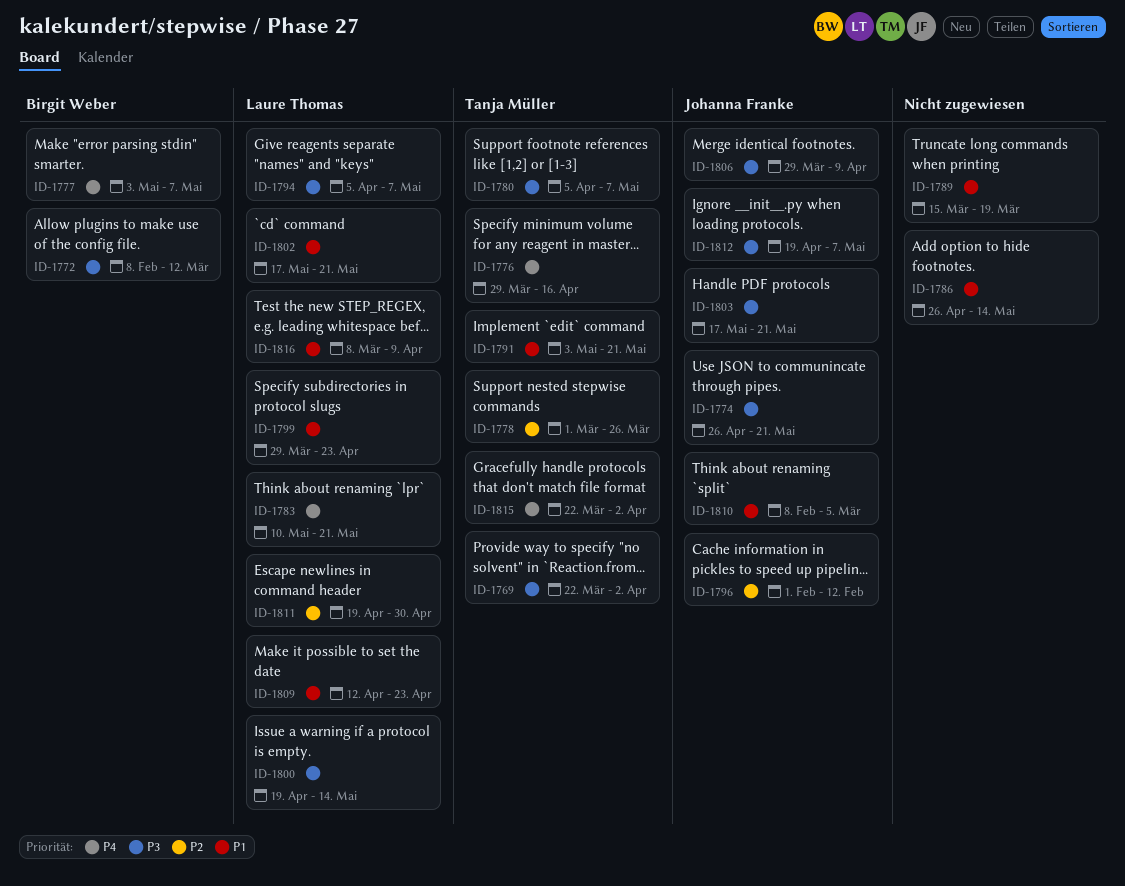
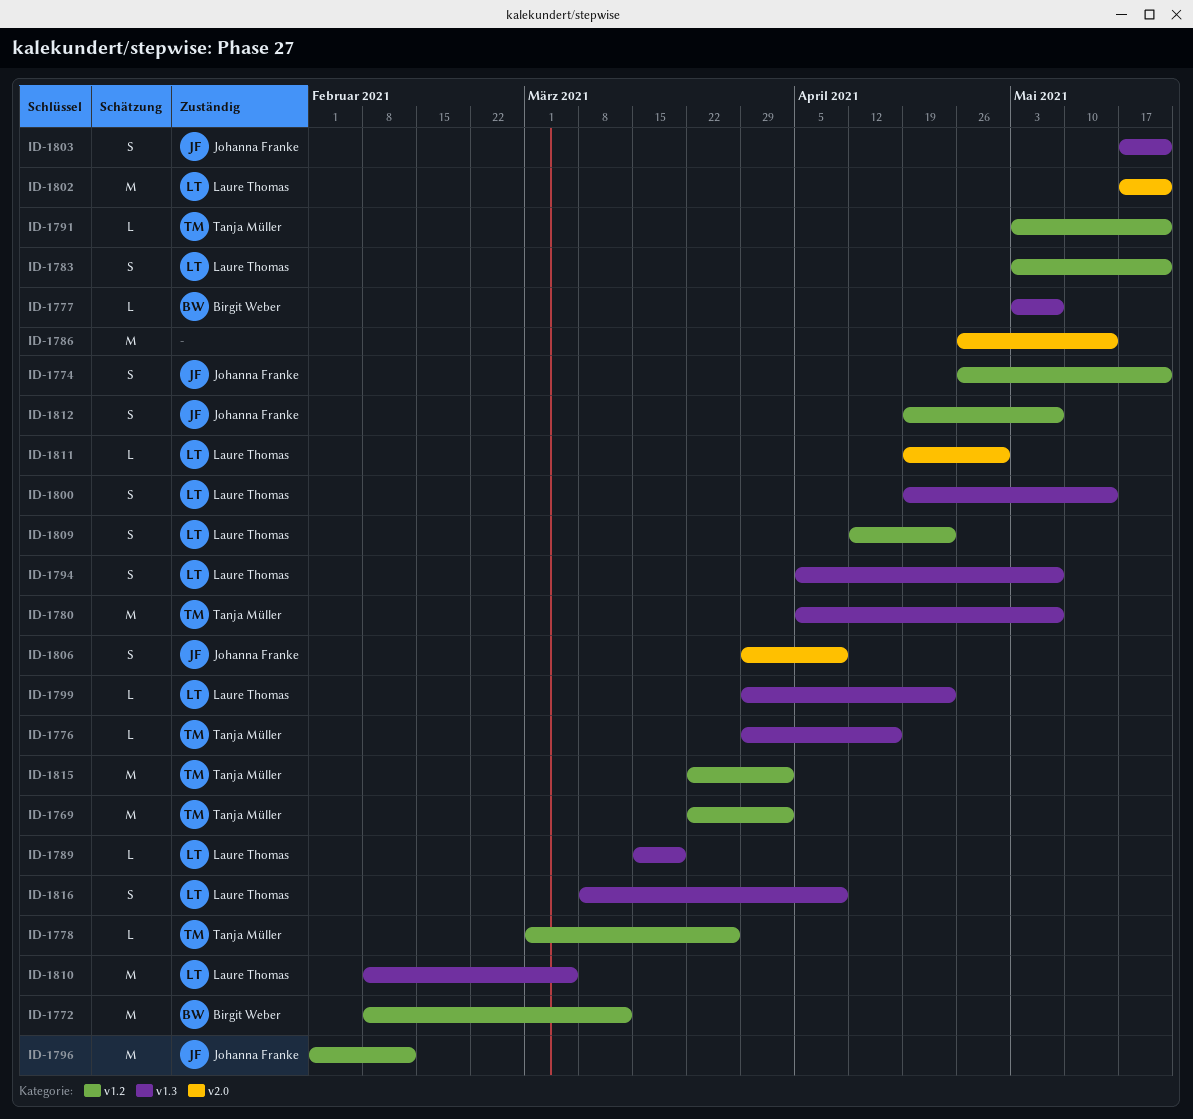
ID-1783, start: May 10 -> May 3
ID-1789, owner: none -> Laure Thomas
ID-1810, owner: Johanna Franke -> Laure Thomas

